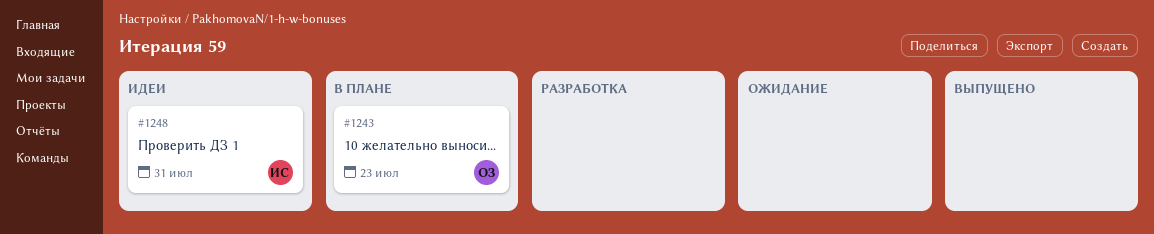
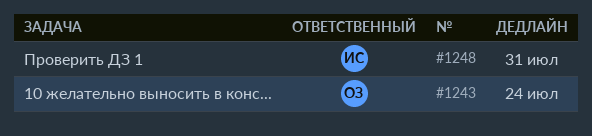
#1243, due: Jul 23 -> Jul 24

